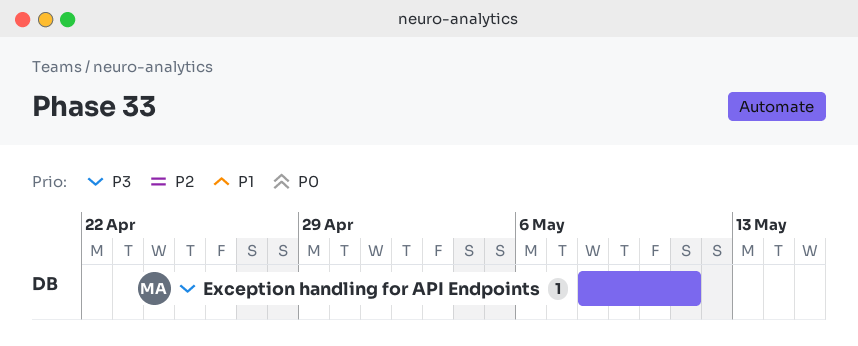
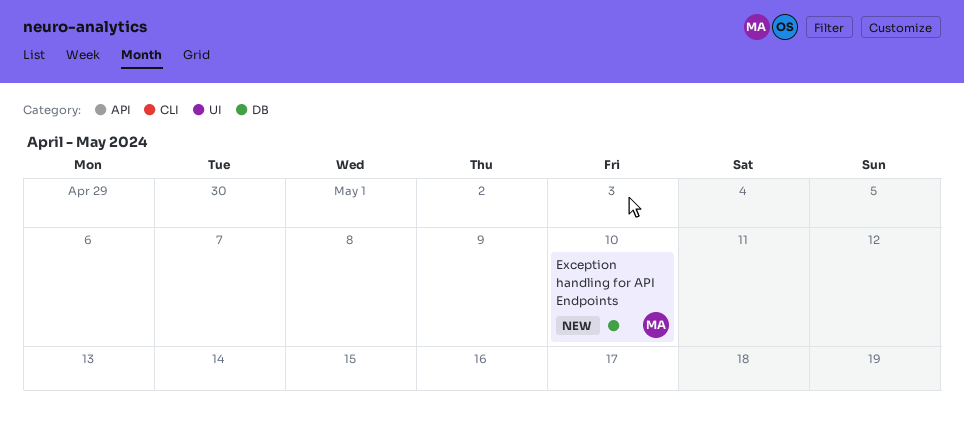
Exception handling for API Endpoints, due: May 11 -> May 10

